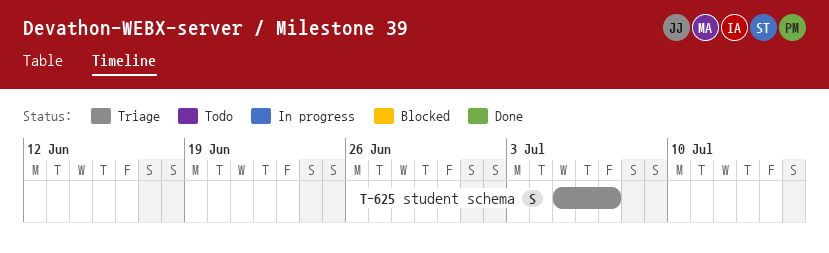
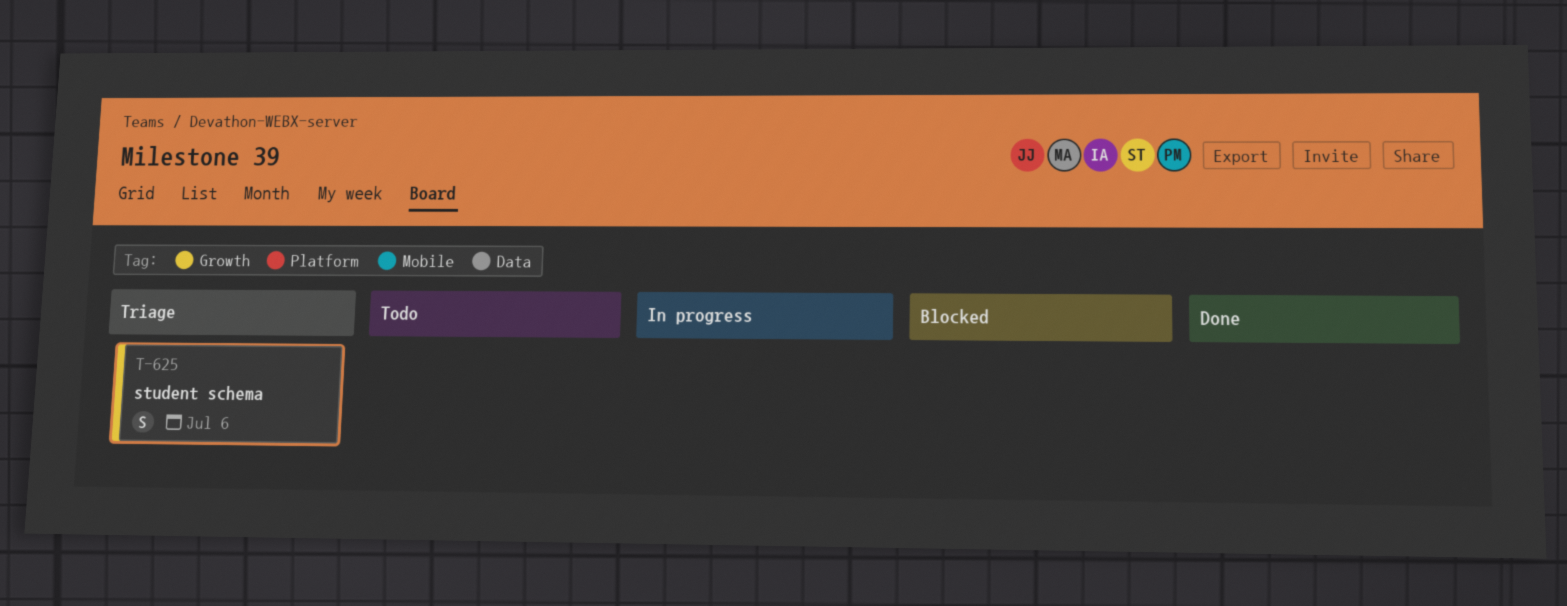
T-625, due: Jul 7 -> Jul 6

